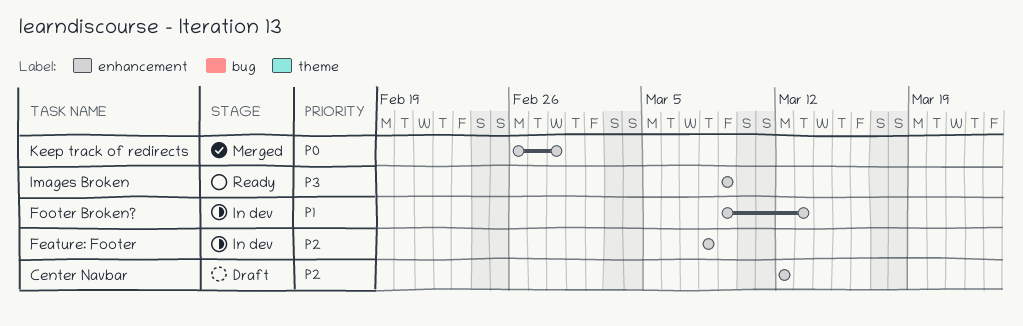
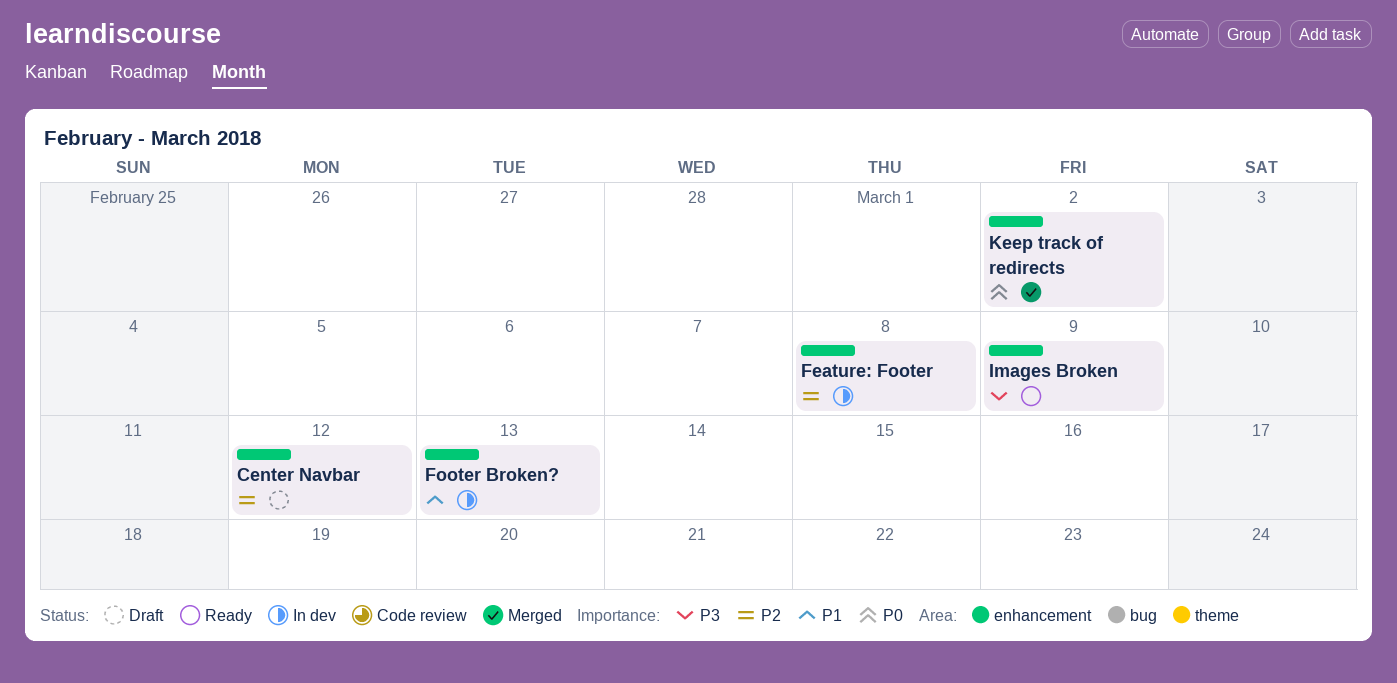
Keep track of redirects, due: Feb 28 -> Mar 2

